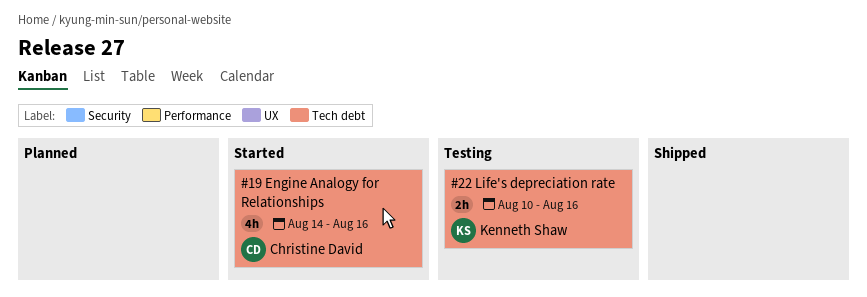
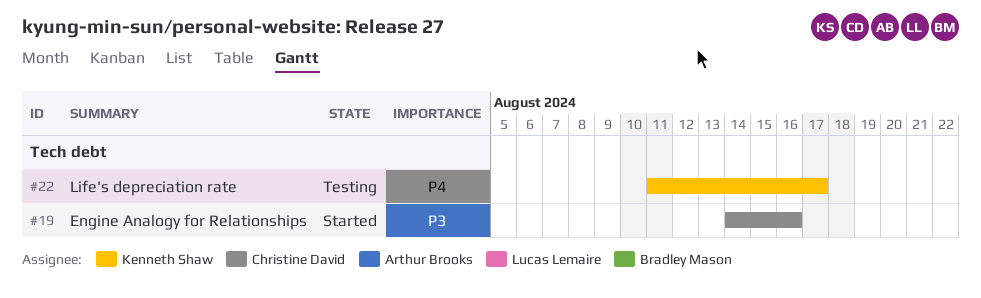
#22, start: Aug 10 -> Aug 11
#22, due: Aug 16 -> Aug 17

